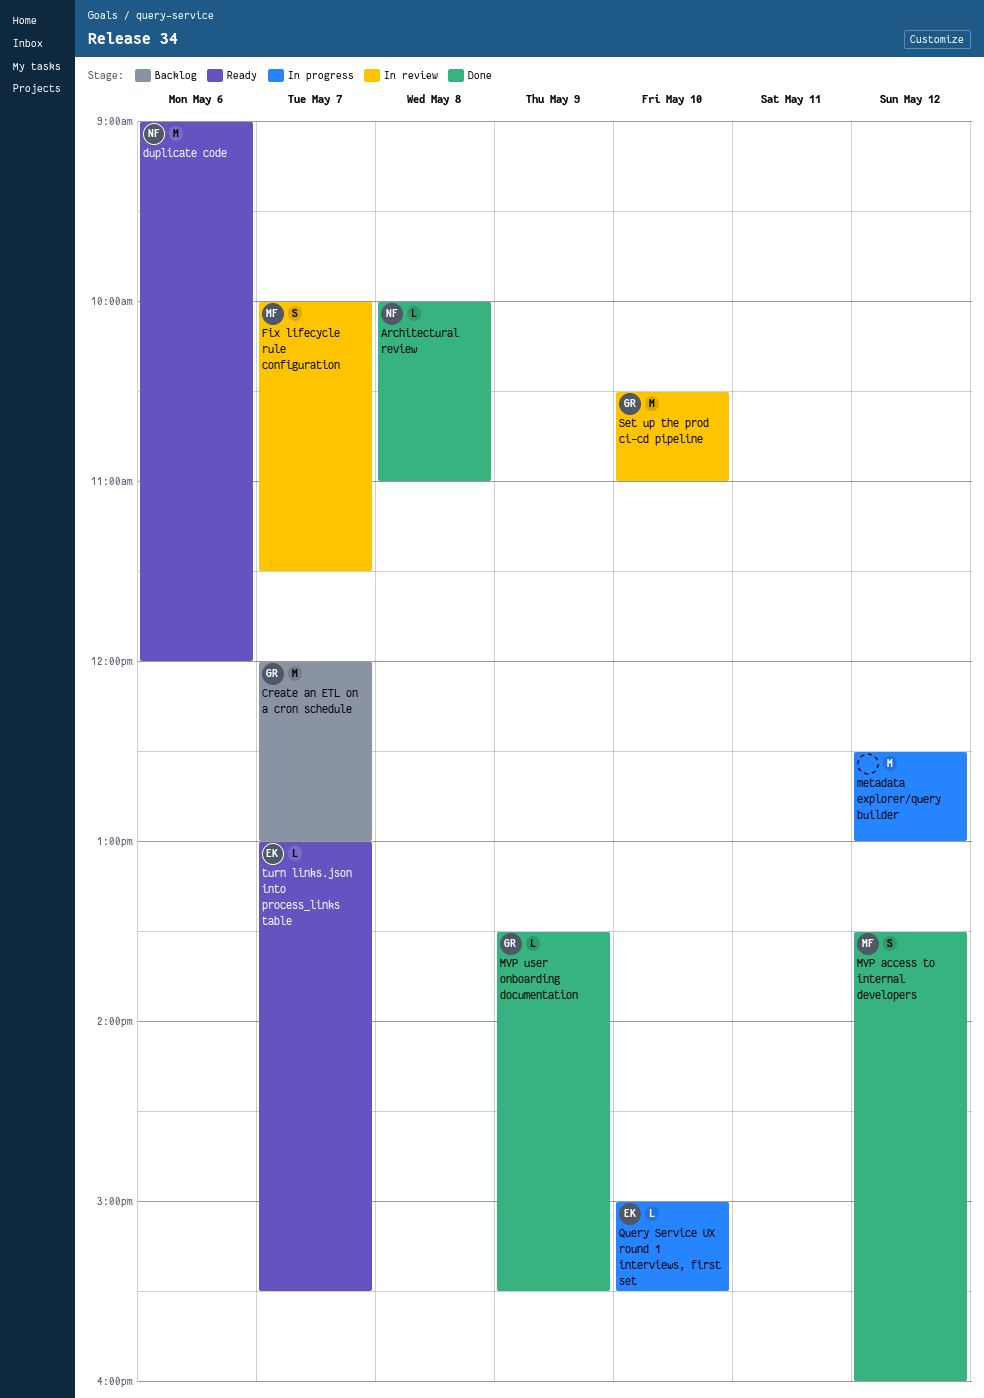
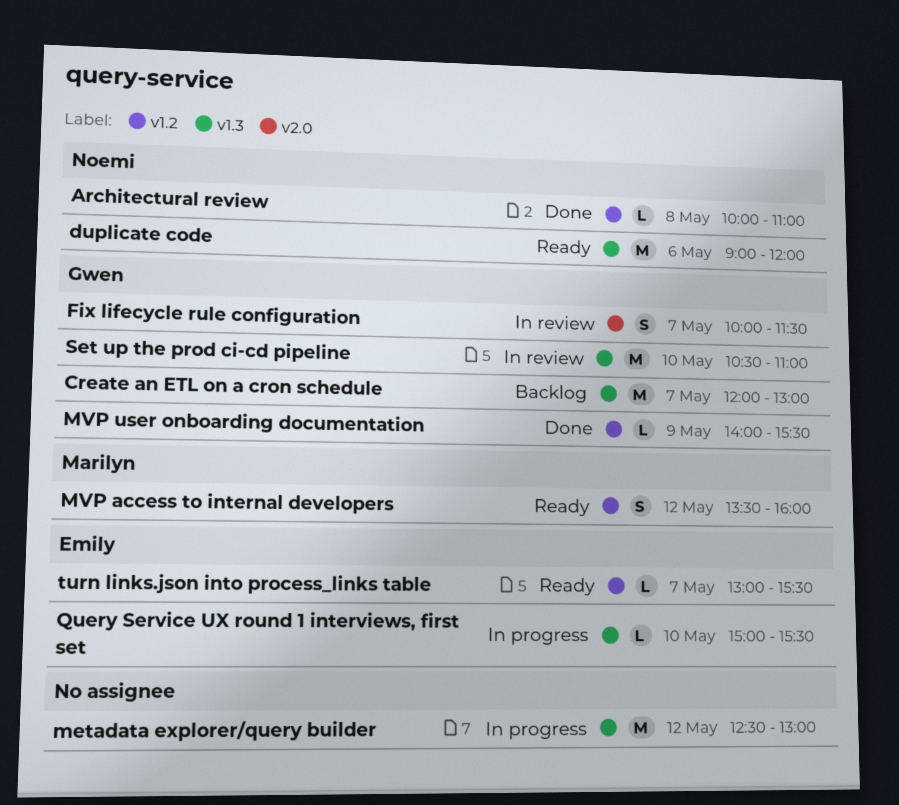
Fix lifecycle rule configuration, owner: Marilyn -> Gwen
MVP access to internal developers, status: Done -> Ready
MVP user onboarding documentation, begins: 13:30 -> 14:00

